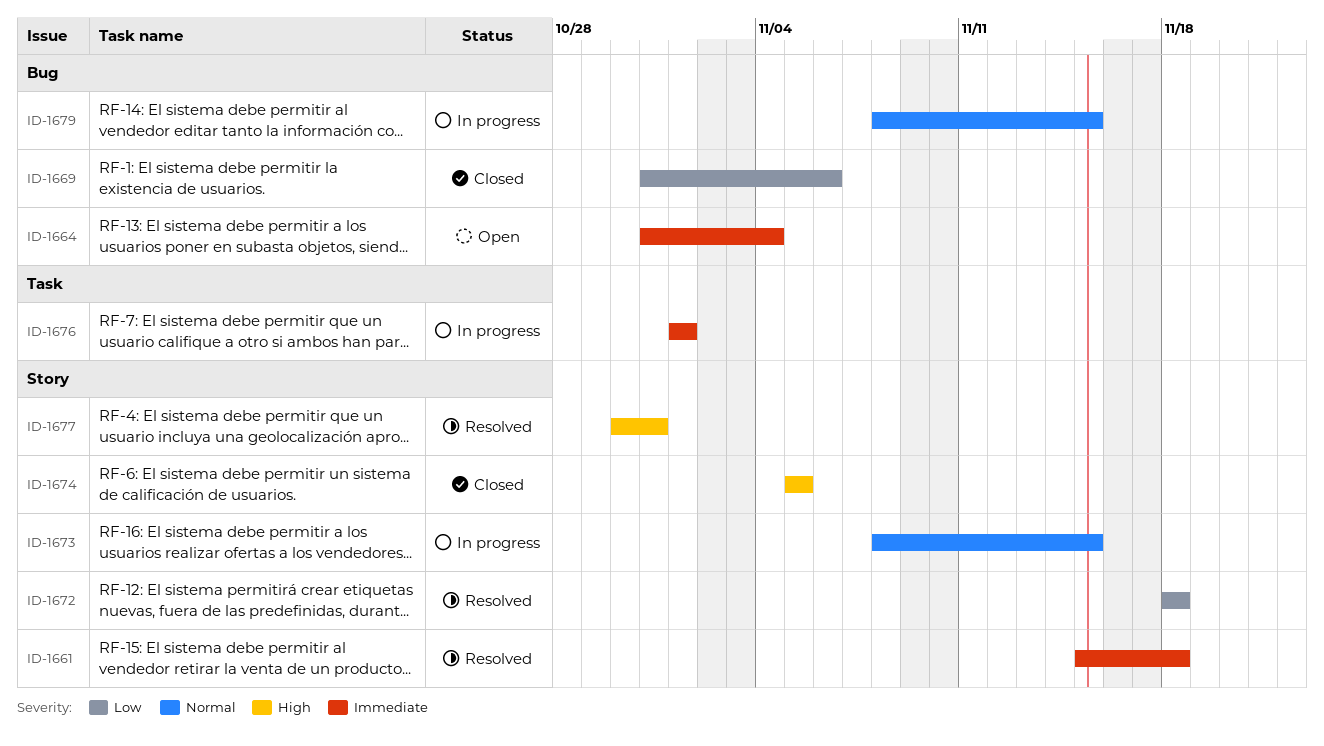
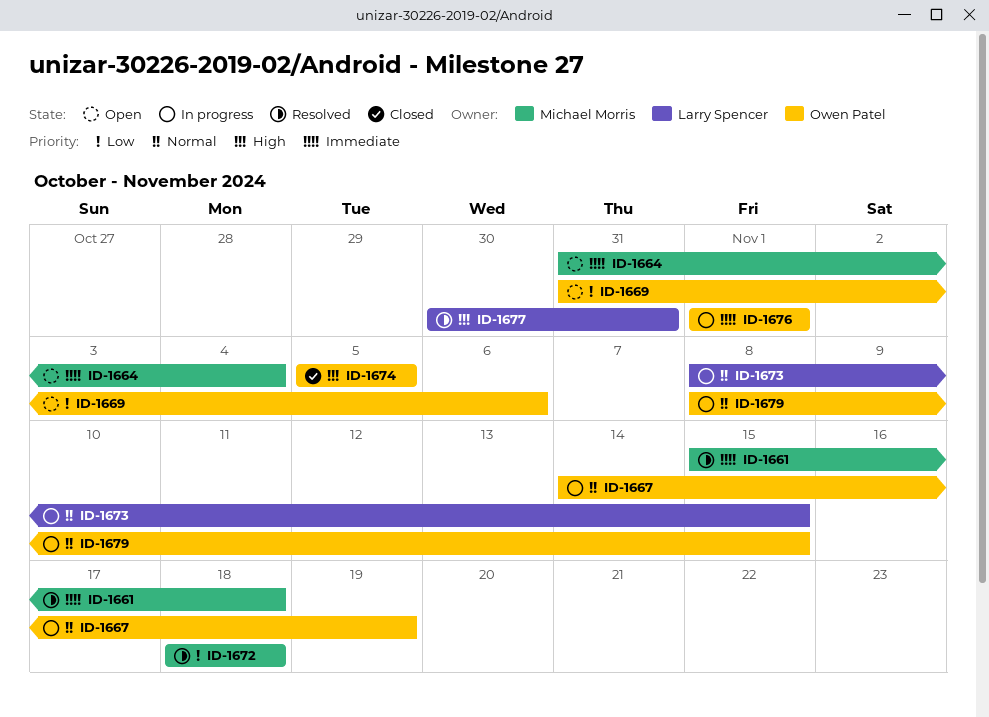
ID-1667: none -> present
ID-1669, status: Closed -> Open

